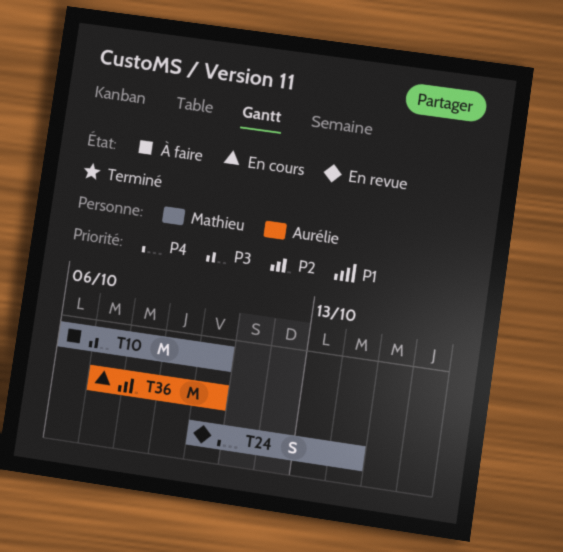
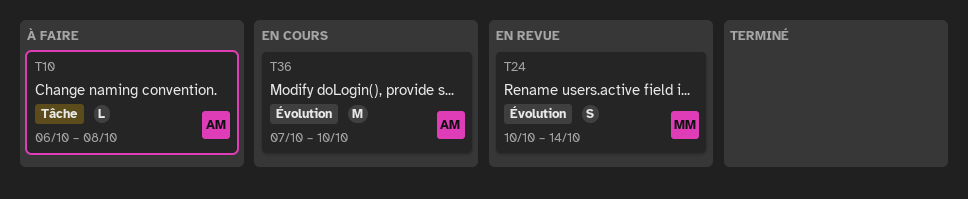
T10, owner: Mathieu -> Aurélie
T10, estimate: M -> L
T10, due: Oct 10 -> Oct 8

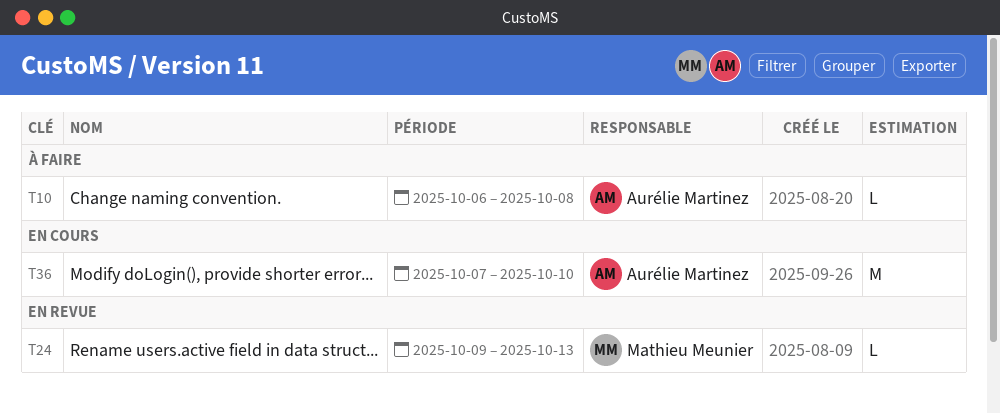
T24, estimate: S -> L
T24, start: Oct 10 -> Oct 9
T24, due: Oct 14 -> Oct 13

